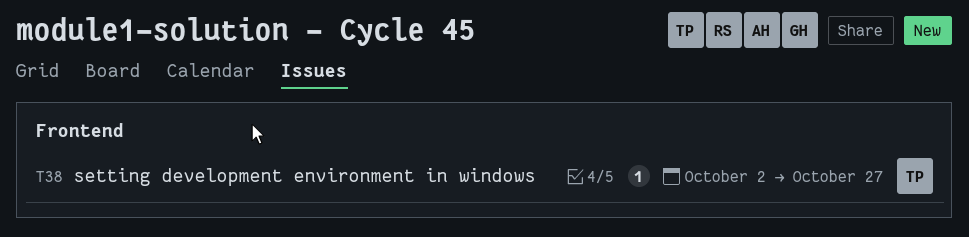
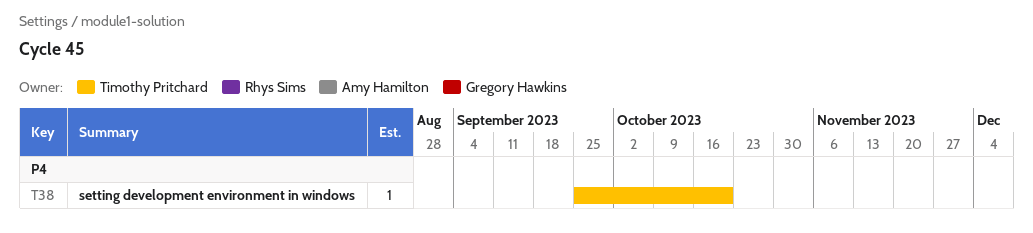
T38, start: Oct 2 -> Sep 25
T38, due: Oct 27 -> Oct 20

